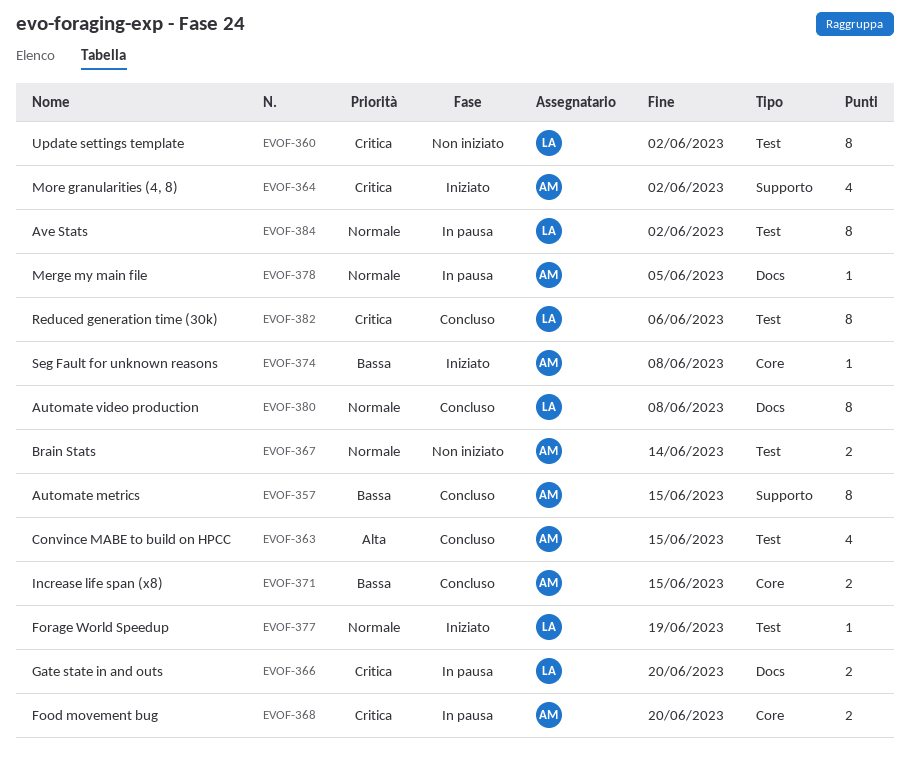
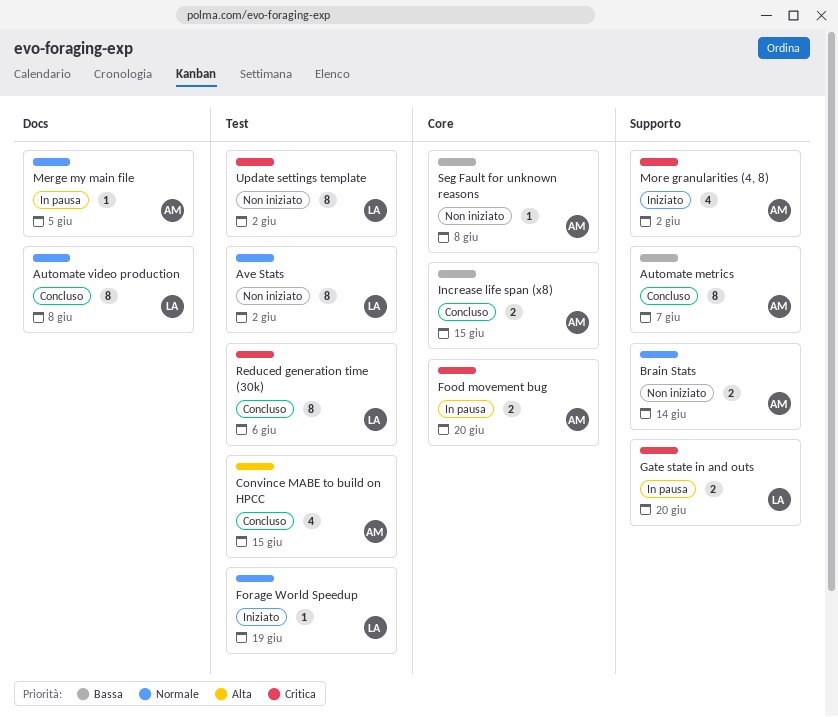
Automate metrics, due: Jun 15 -> Jun 7
Ave Stats, status: In pausa -> Non iniziato
Brain Stats, label: Test -> Supporto
Gate state in and outs, label: Docs -> Supporto
Seg Fault for unknown reasons, status: Iniziato -> Non iniziato

